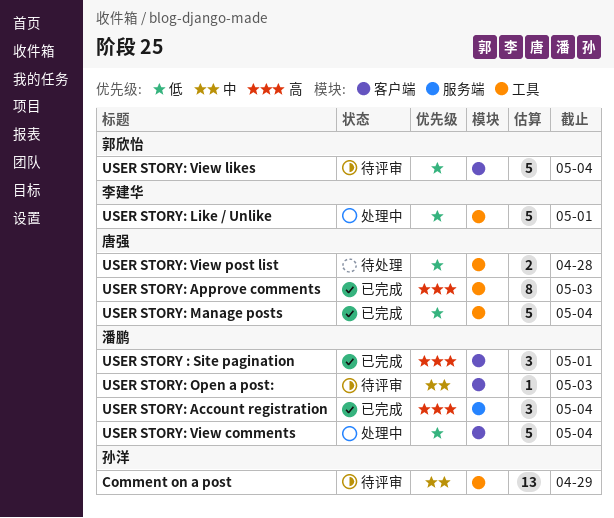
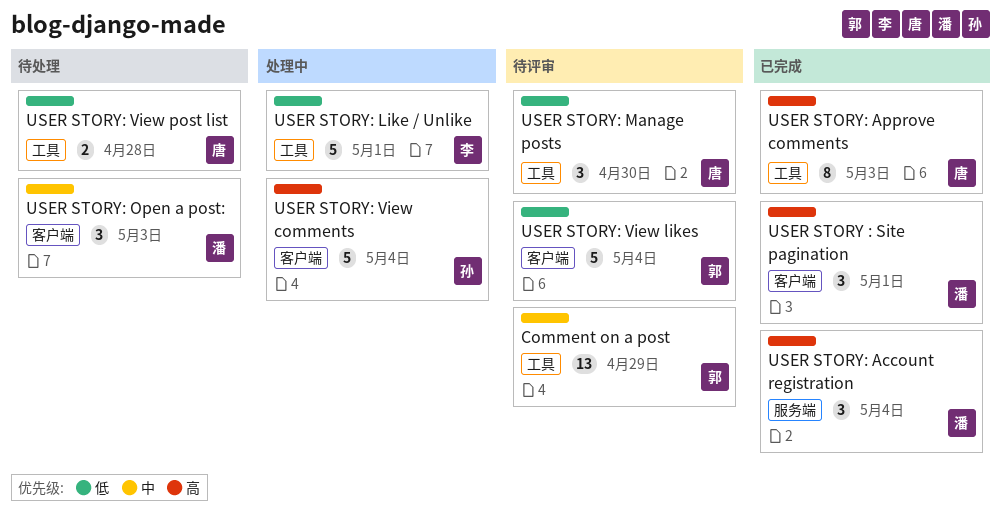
Comment on a post, owner: 孙洋 -> 郭欣怡
USER STORY: Manage posts, status: 已完成 -> 待评审
USER STORY: Manage posts, estimate: 5 -> 3
USER STORY: Manage posts, due: May 4 -> Apr 30
USER STORY: Open a post:, status: 待评审 -> 待处理
USER STORY: Open a post:, estimate: 1 -> 3
USER STORY: View comments, owner: 潘鹏 -> 孙洋
USER STORY: View comments, priority: 低 -> 高

